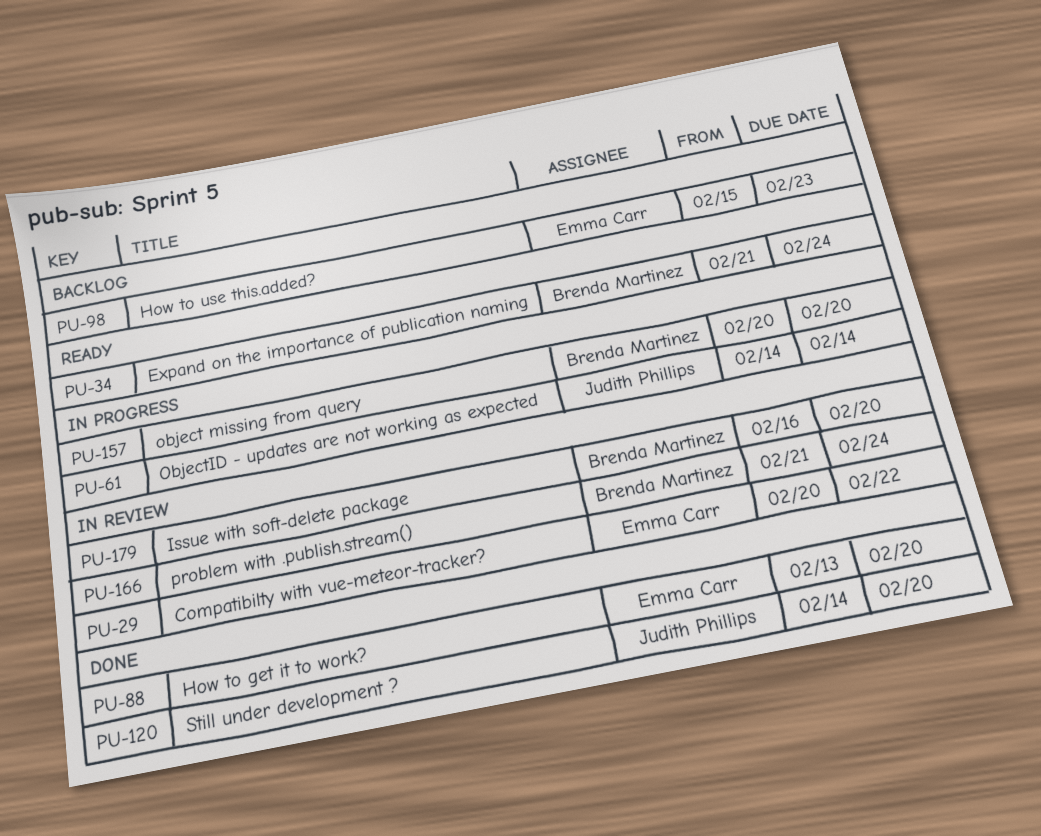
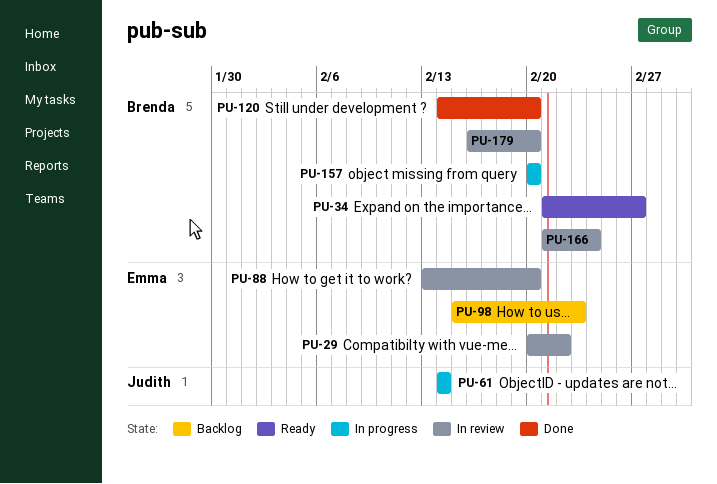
PU-34, due: Feb 24 -> Feb 27
PU-88, status: Done -> In review
PU-120, owner: Judith Phillips -> Brenda Martinez

